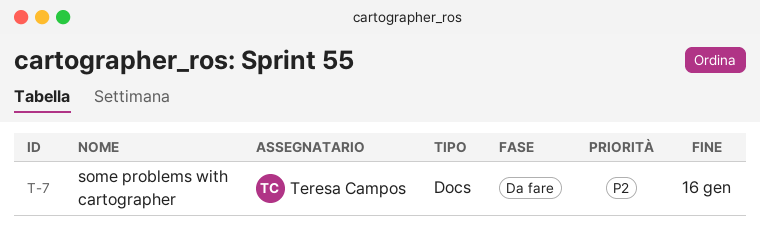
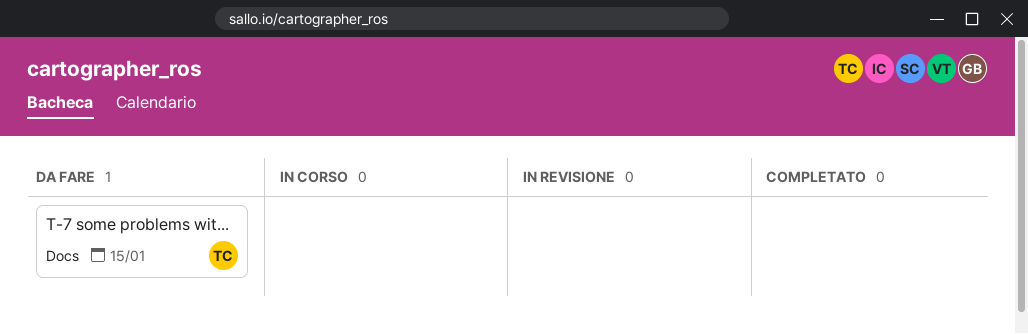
T-7, due: Jan 16 -> Jan 15

